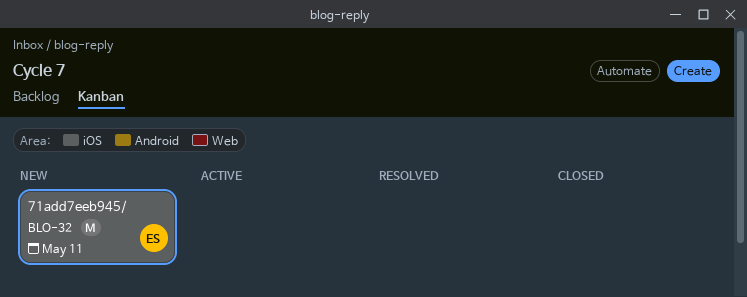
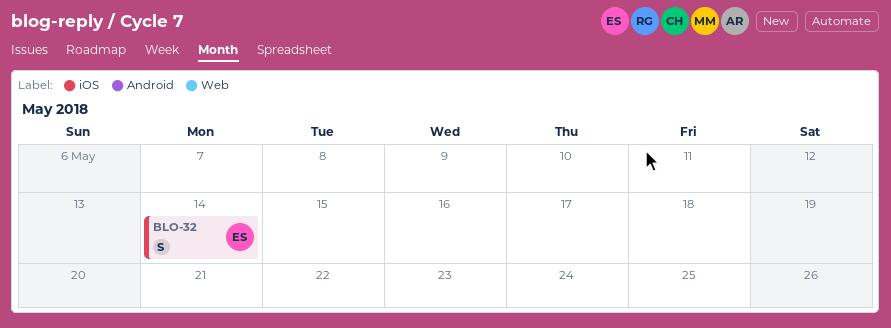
BLO-32, estimate: M -> S
BLO-32, due: May 11 -> May 14

